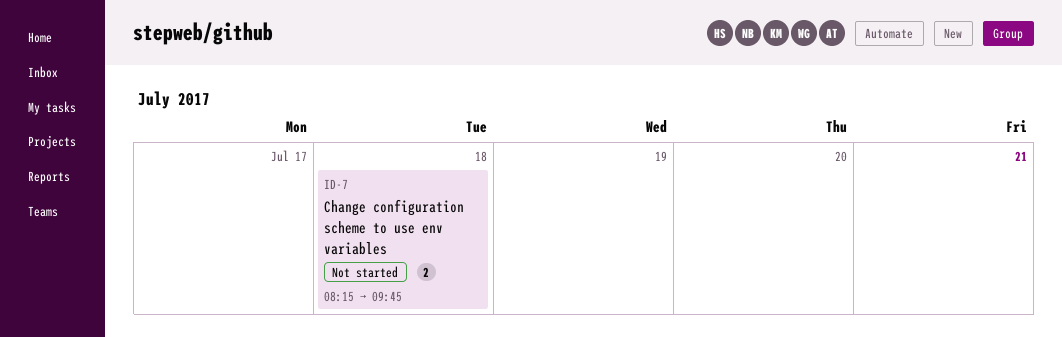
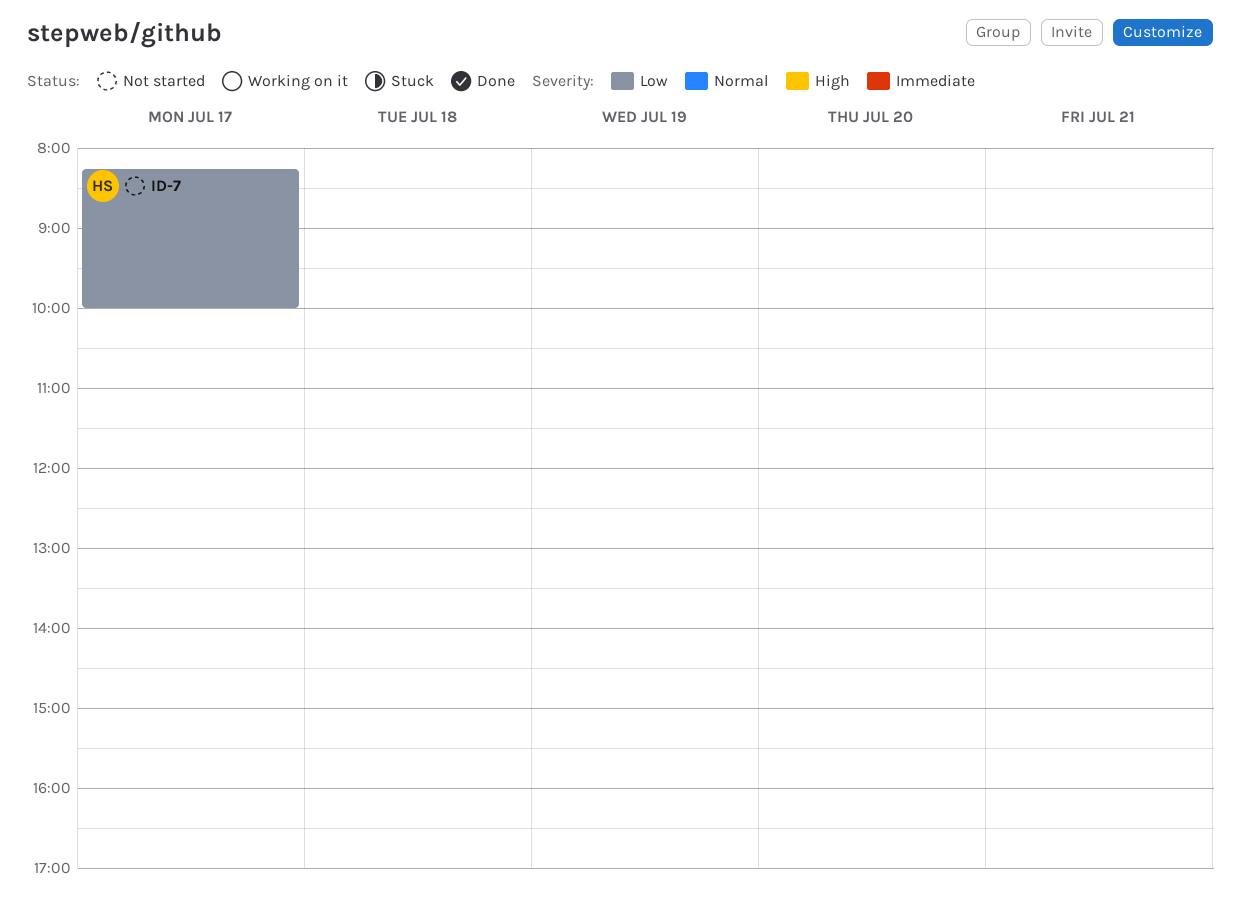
ID-7, day: Jul 18 -> Jul 17
ID-7, ends: 09:45 -> 10:00

